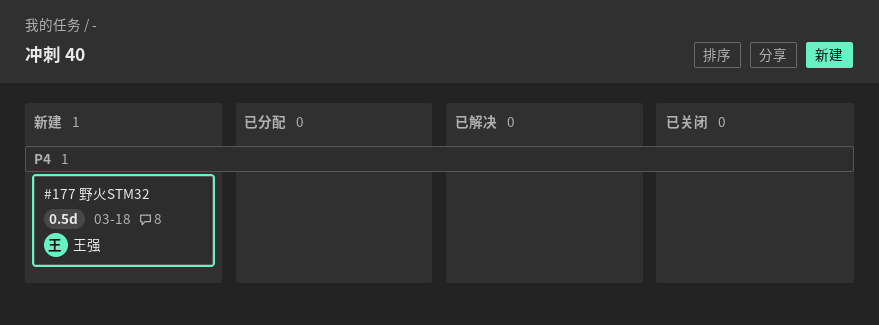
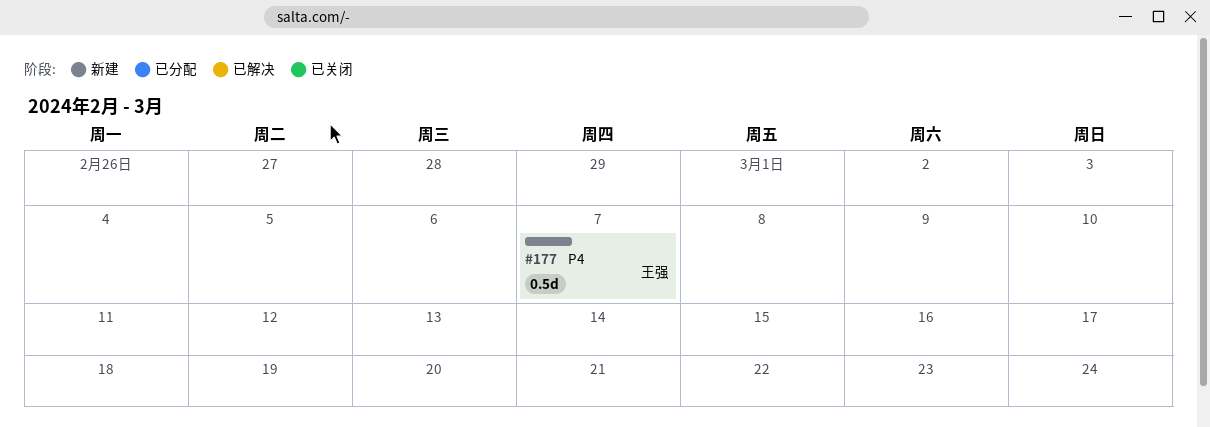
#177, due: Mar 18 -> Mar 7

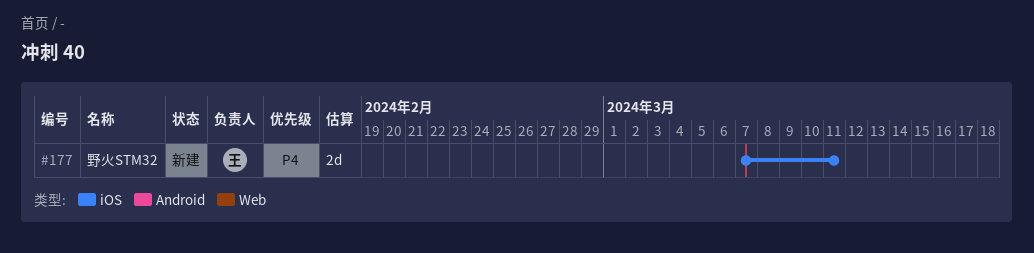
#177, estimate: 0.5d -> 2d
#177, due: Mar 7 -> Mar 11

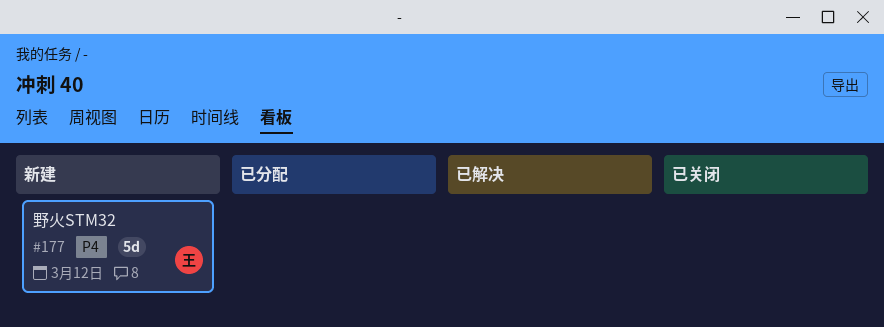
#177, estimate: 2d -> 5d
#177, due: Mar 11 -> Mar 12

